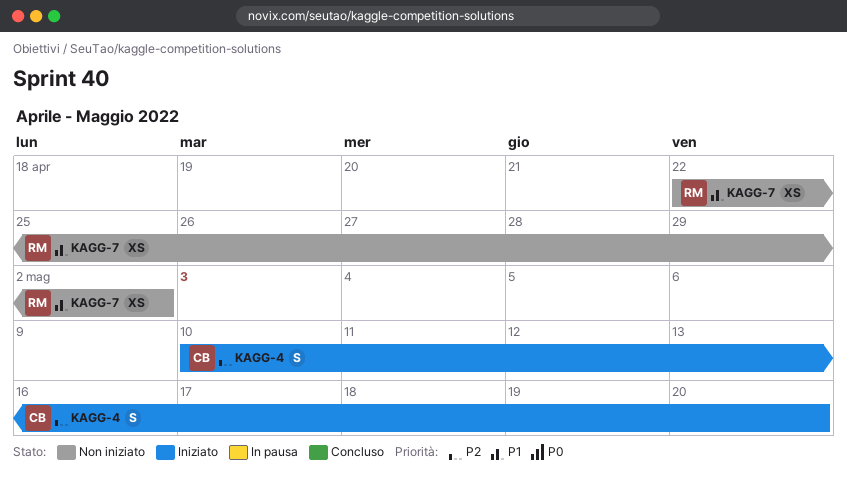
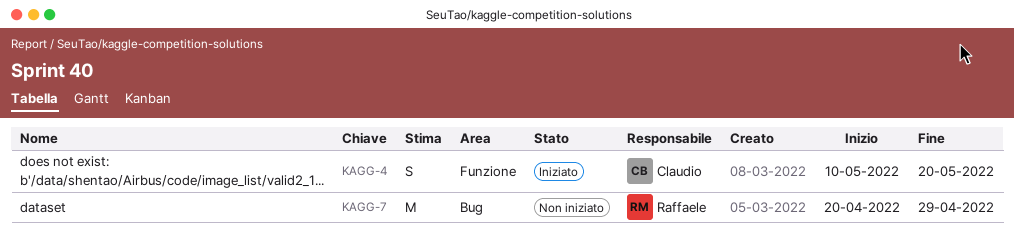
KAGG-7, estimate: XS -> M
KAGG-7, start: Apr 22 -> Apr 20
KAGG-7, due: May 2 -> Apr 29

